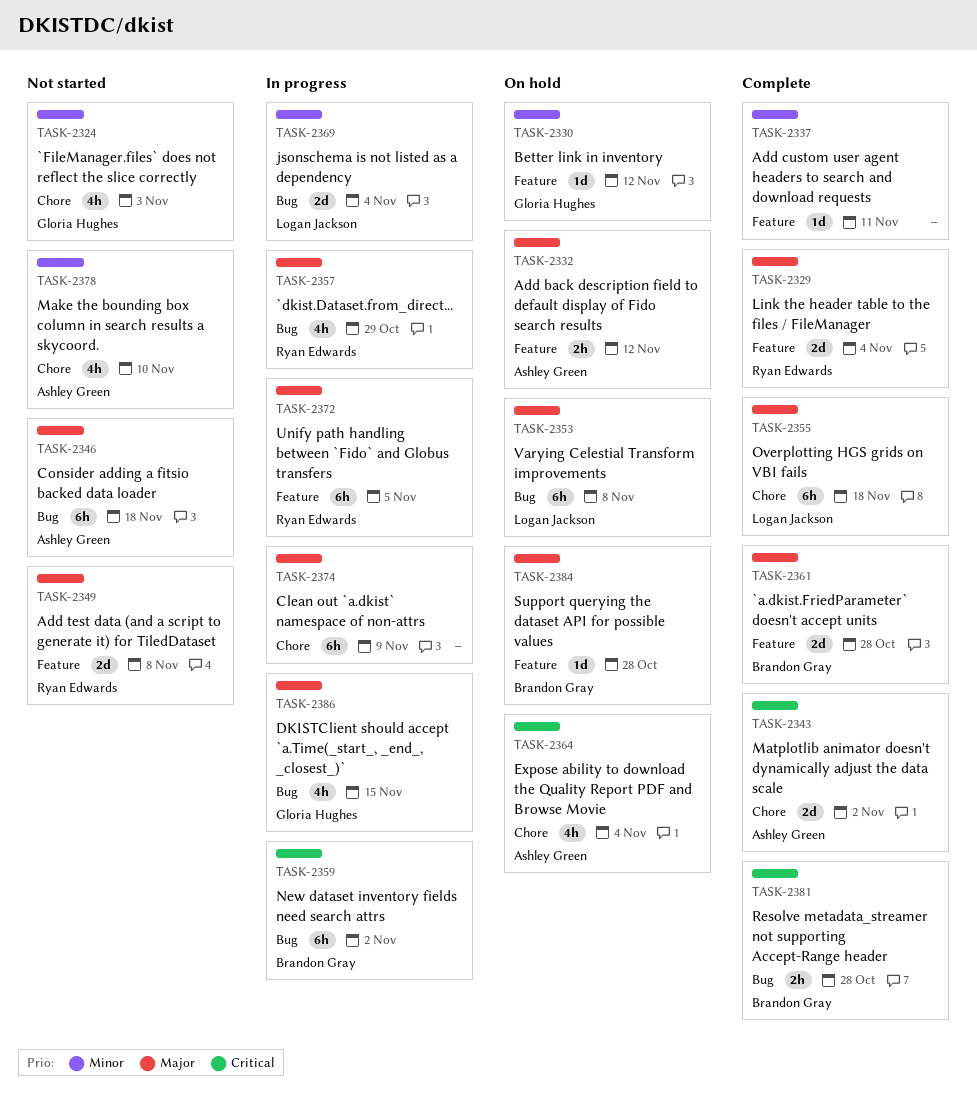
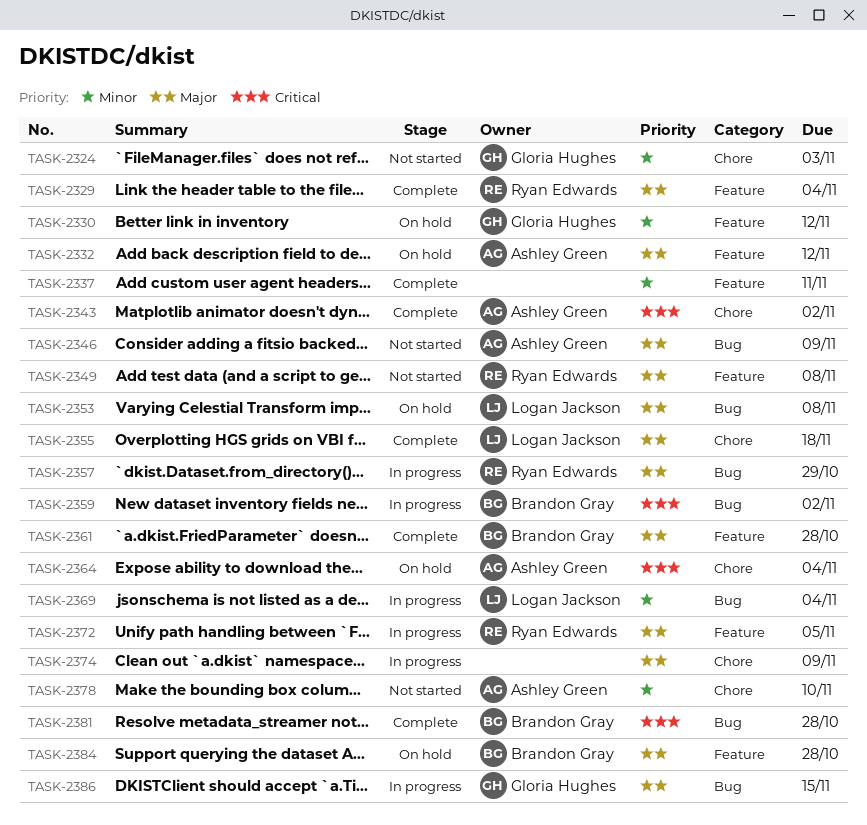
TASK-2346, due: Nov 18 -> Nov 9

